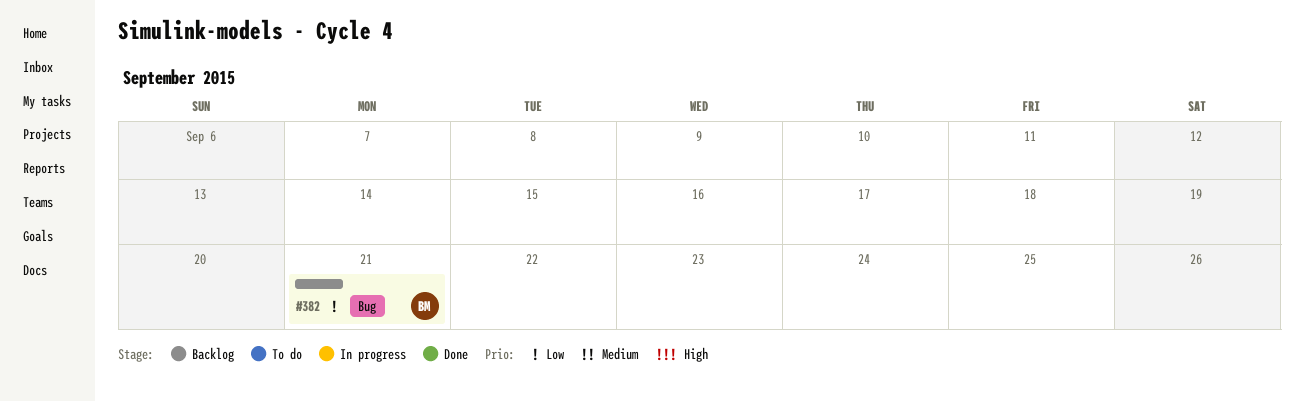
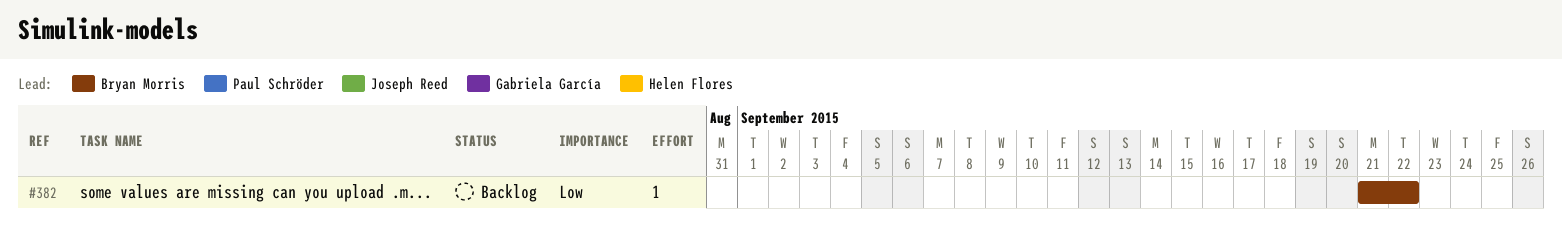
#382, due: Sep 21 -> Sep 22

